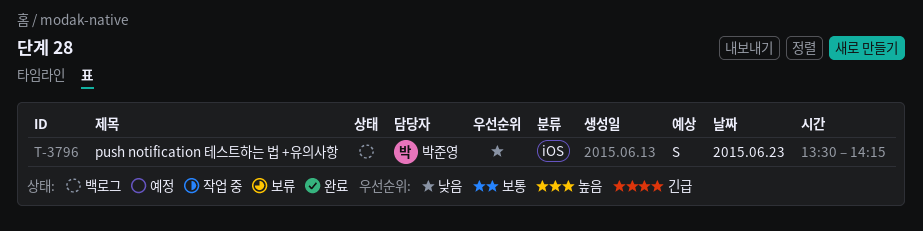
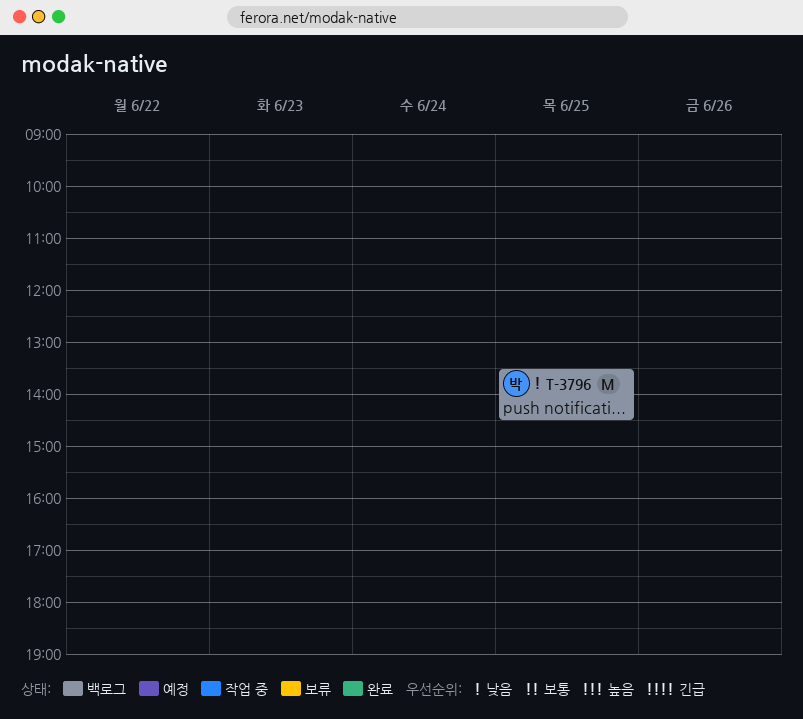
T-3796, estimate: S -> M
T-3796, day: Jun 23 -> Jun 25
T-3796, ends: 14:15 -> 14:30

